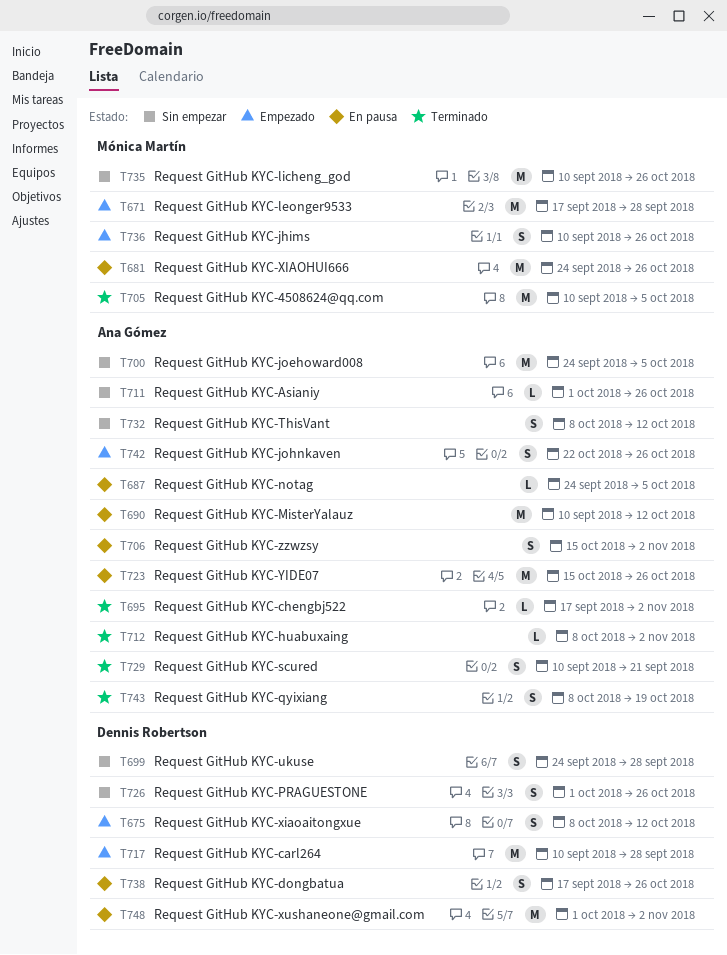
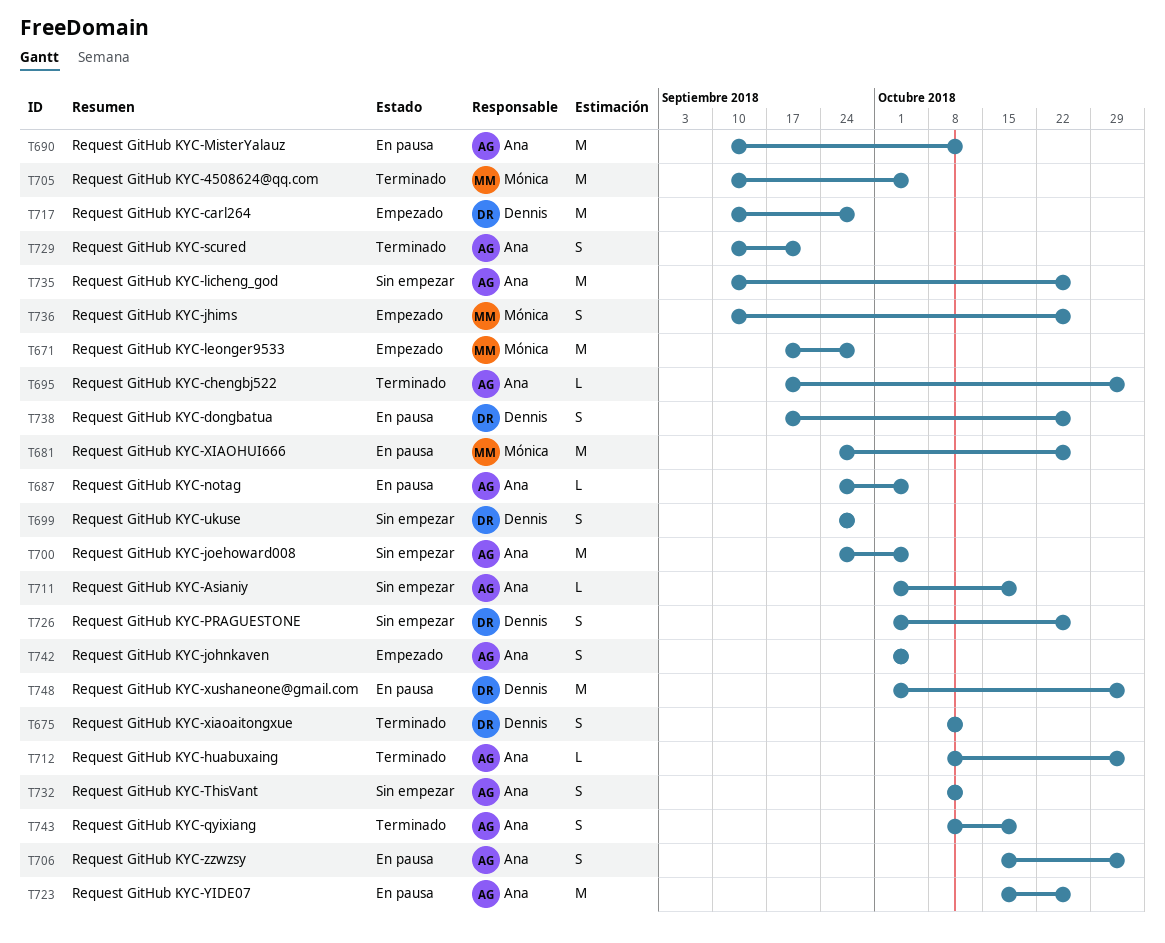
T675, status: Empezado -> Terminado
T711, due: Oct 26 -> Oct 19
T735, owner: Mónica Martín -> Ana Gómez
T742, start: Oct 22 -> Oct 1
T742, due: Oct 26 -> Oct 5

